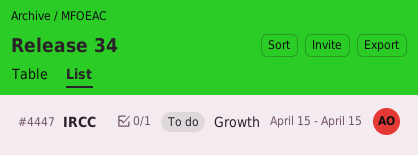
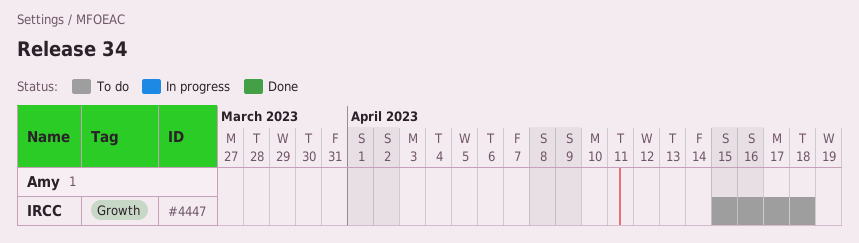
#4447, due: Apr 15 -> Apr 18

